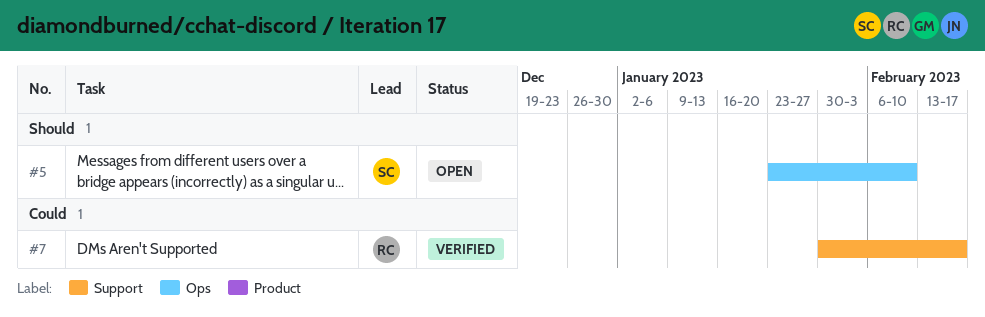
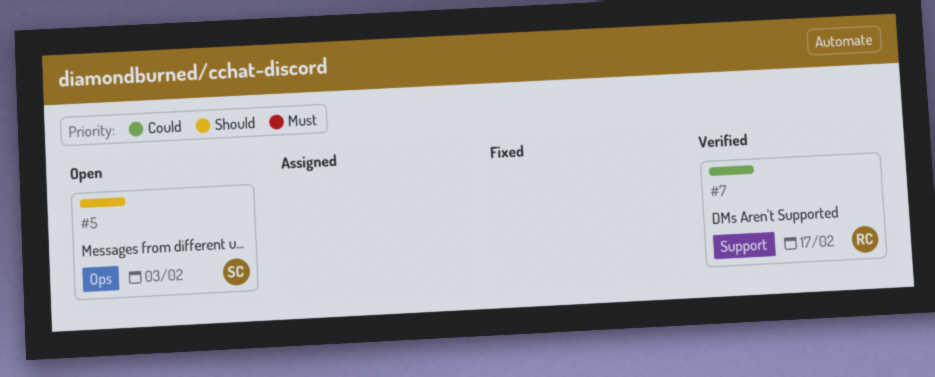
#5, due: Feb 10 -> Feb 3

